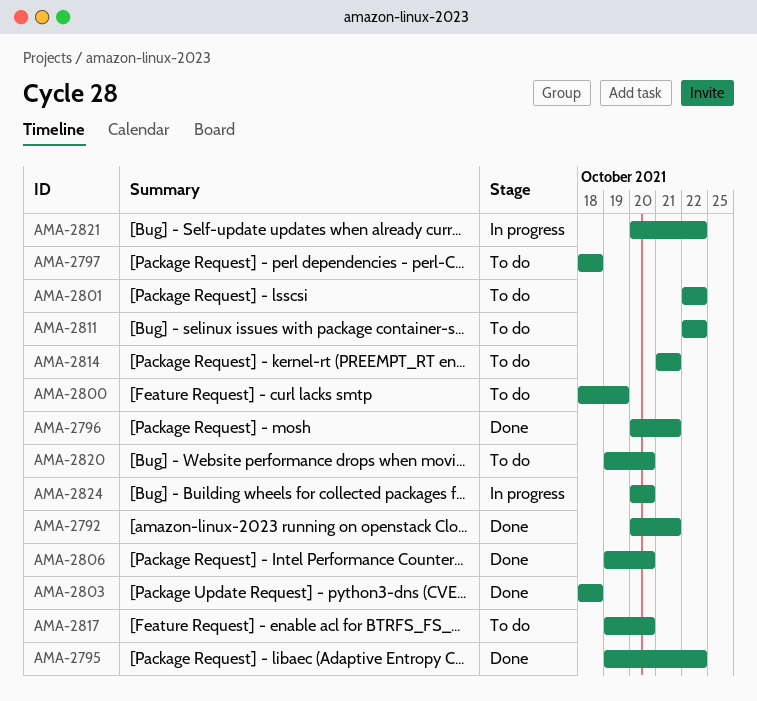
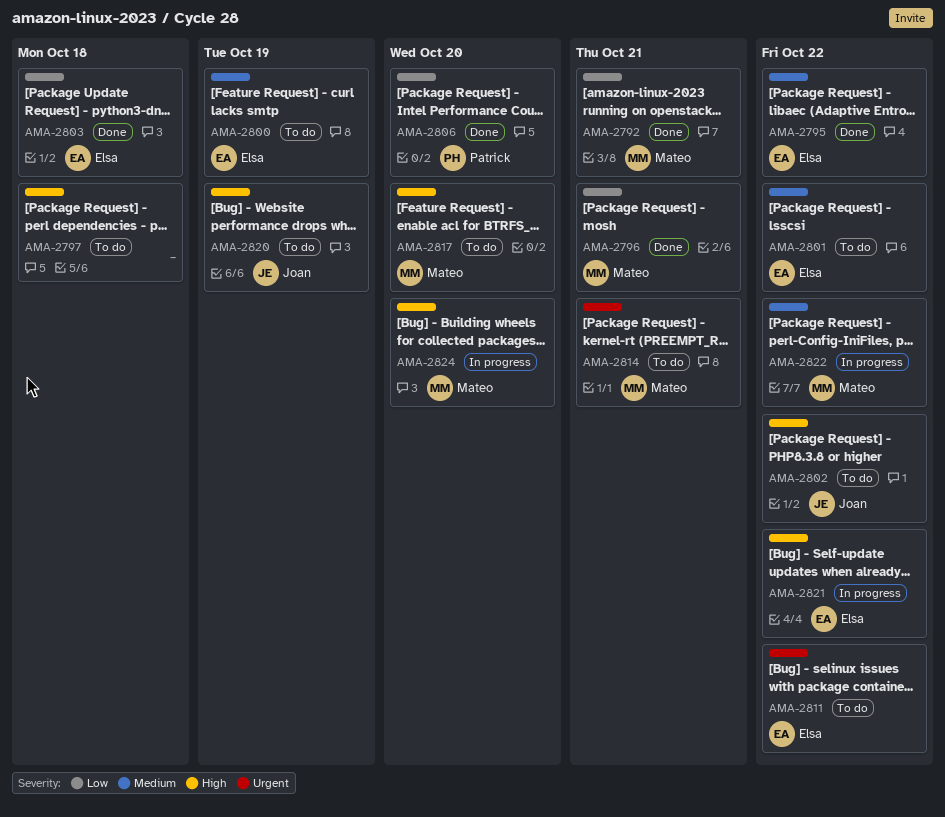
AMA-2802: none -> present
AMA-2820, due: Oct 20 -> Oct 19
AMA-2822: none -> present

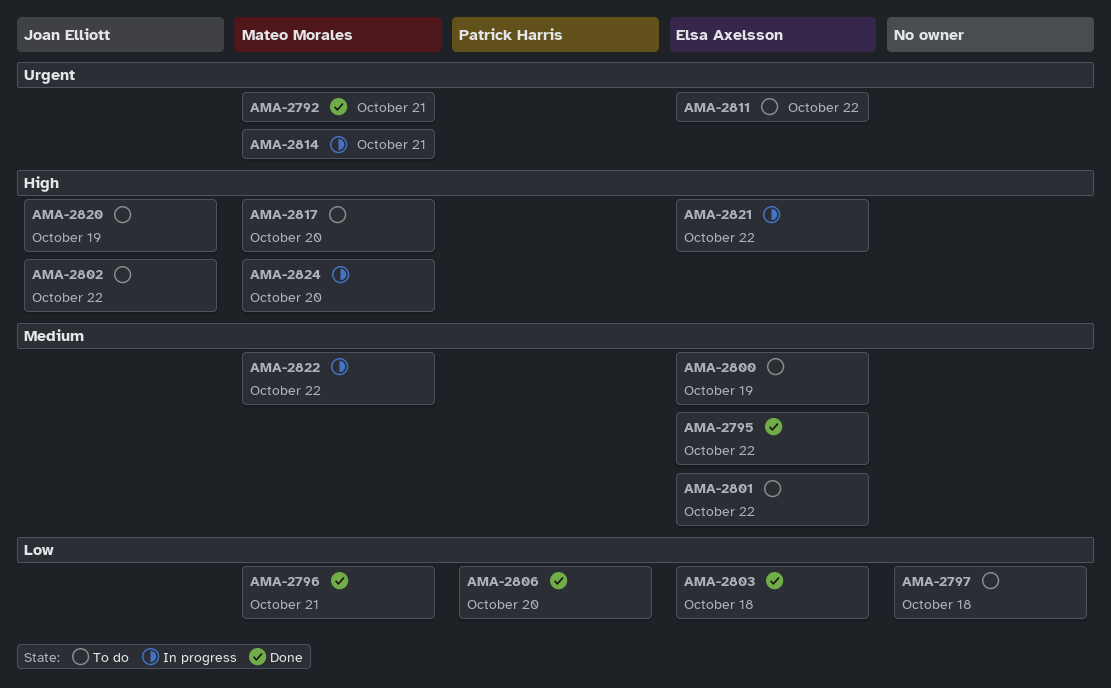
AMA-2792, priority: Low -> Urgent
AMA-2797, priority: High -> Low
AMA-2814, status: To do -> In progress

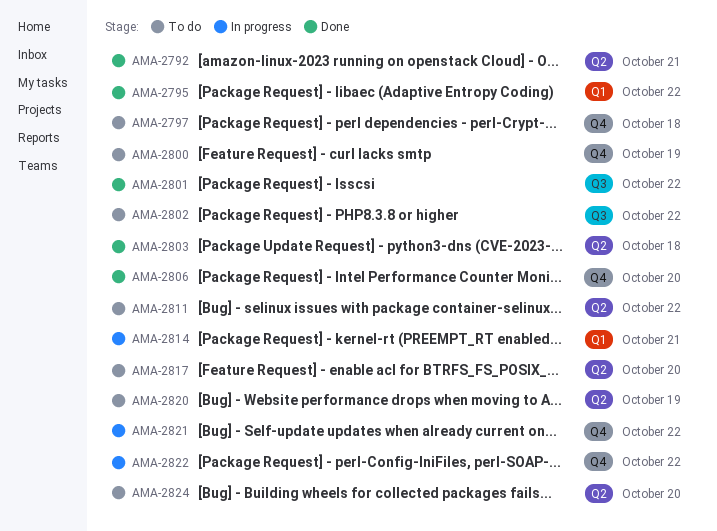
AMA-2796: present -> none
AMA-2801, status: To do -> Done
AMA-2824, status: In progress -> To do

